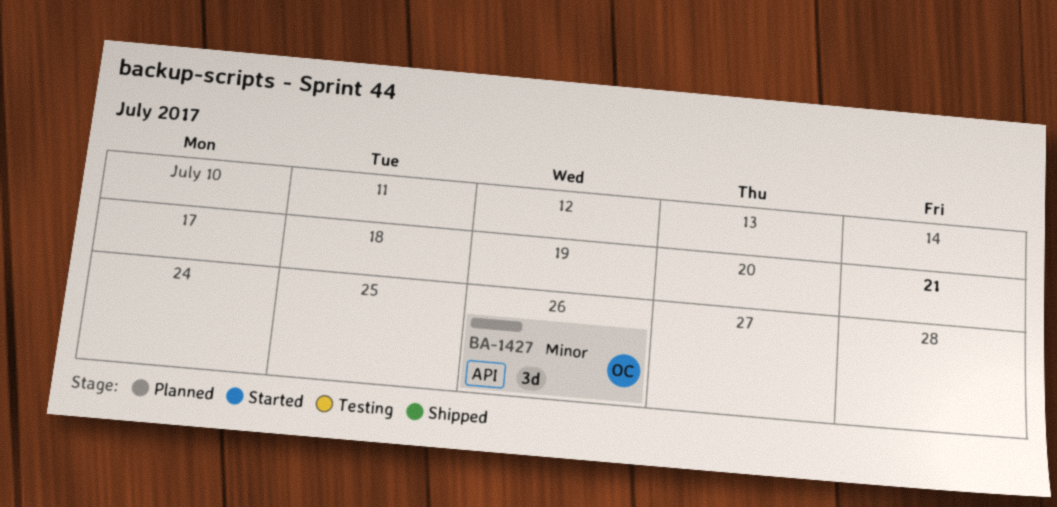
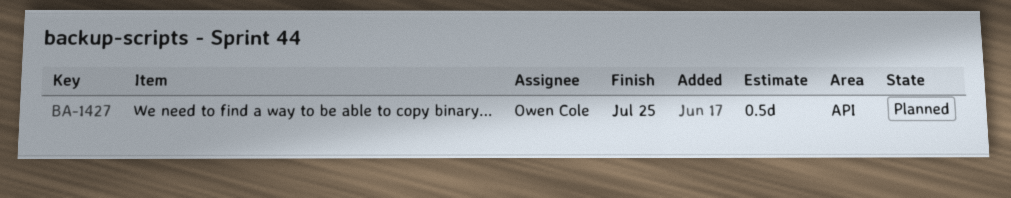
BA-1427, estimate: 3d -> 0.5d
BA-1427, due: Jul 26 -> Jul 25

